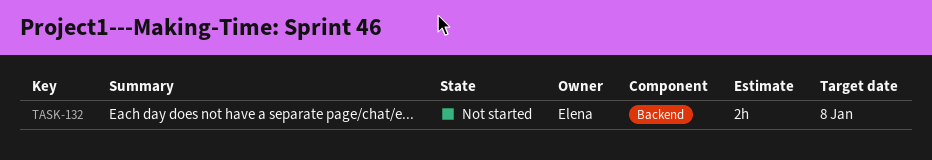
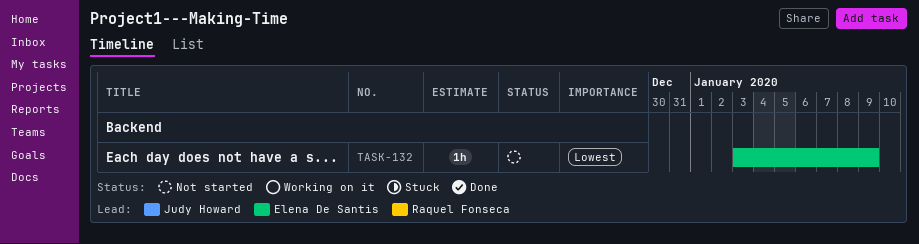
TASK-132, estimate: 2h -> 1h
TASK-132, due: Jan 8 -> Jan 9

